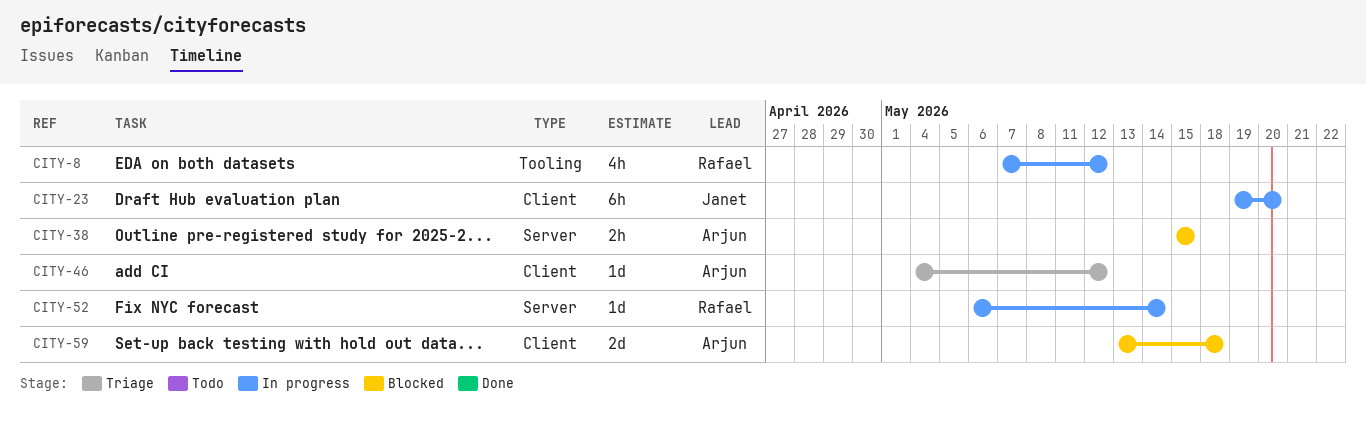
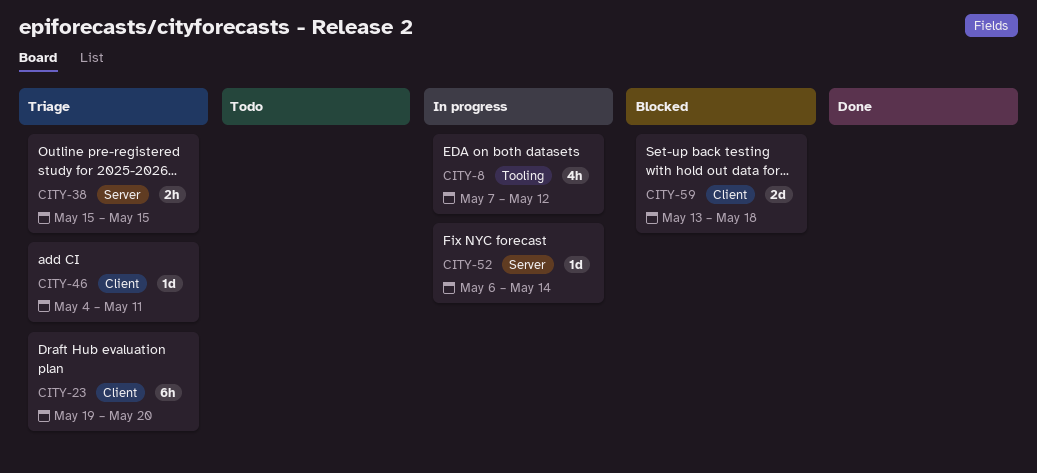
CITY-23, status: In progress -> Triage
CITY-38, status: Blocked -> Triage
CITY-46, due: May 12 -> May 11

